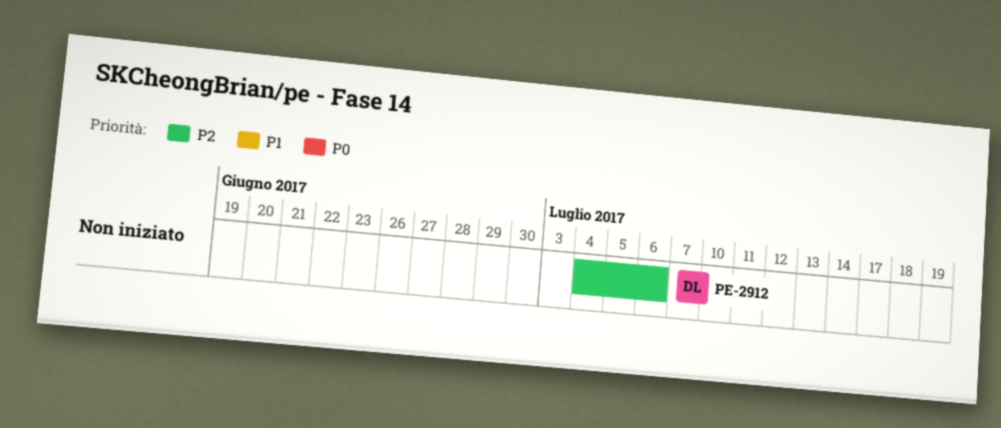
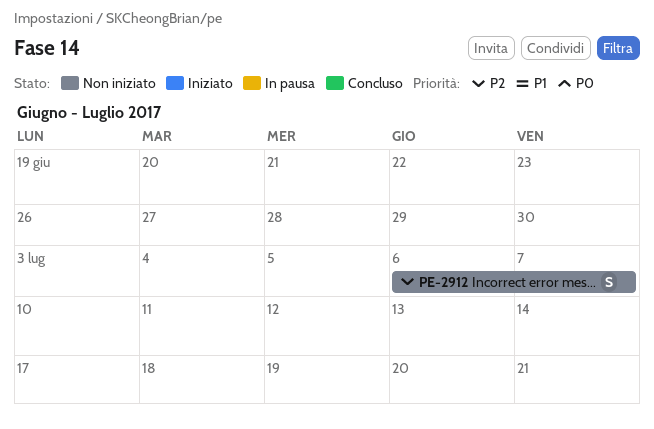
PE-2912, start: Jul 4 -> Jul 6
PE-2912, due: Jul 6 -> Jul 7

